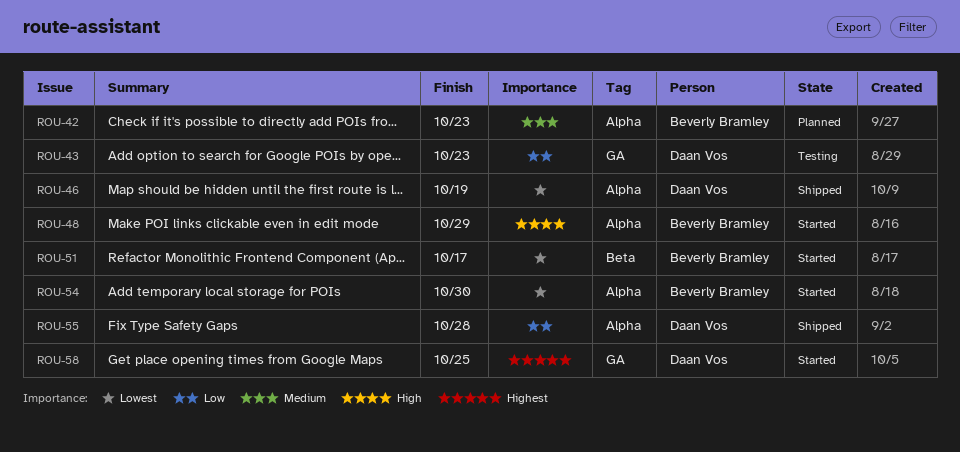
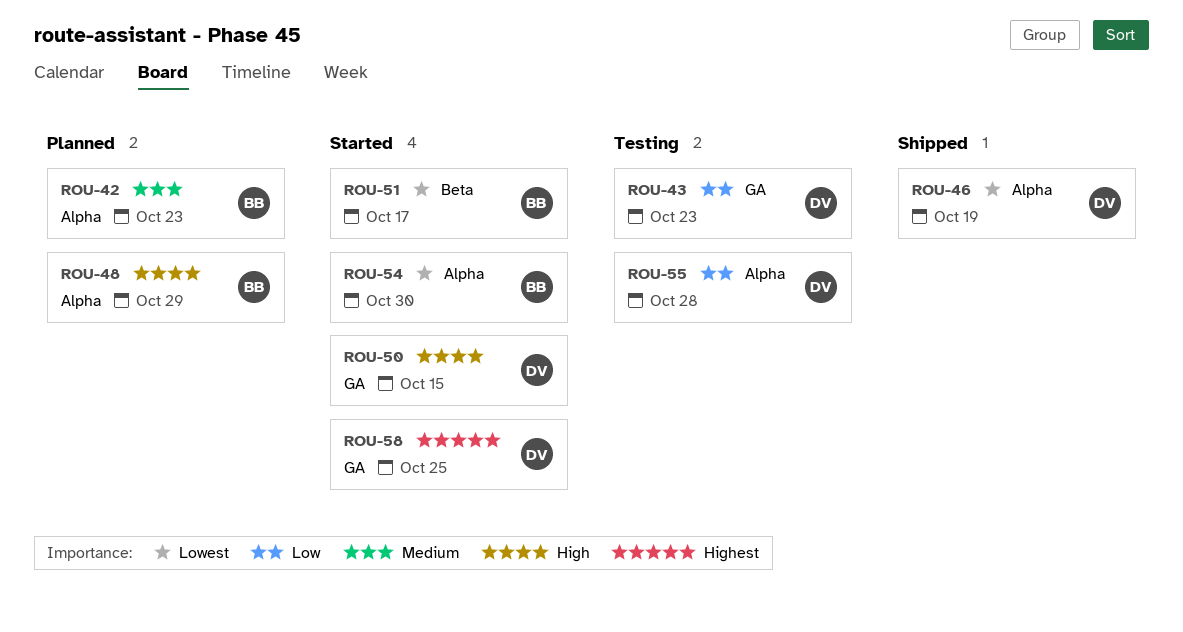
ROU-48, status: Started -> Planned
ROU-50: none -> present
ROU-55, status: Shipped -> Testing

